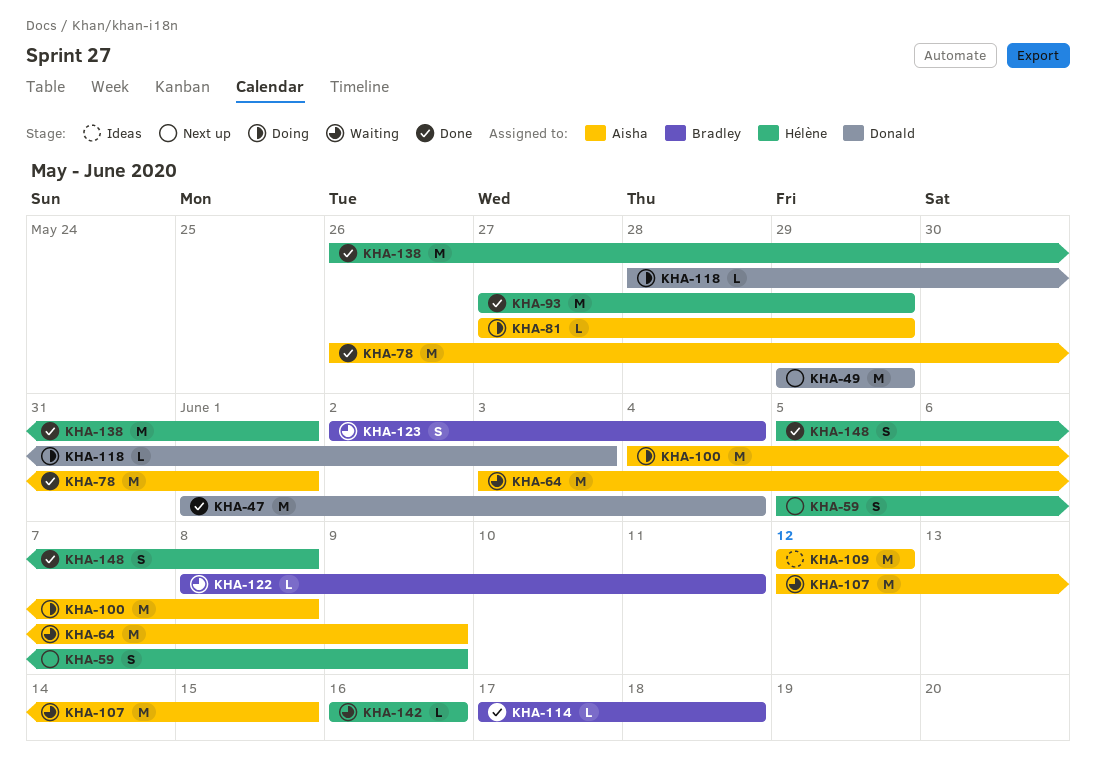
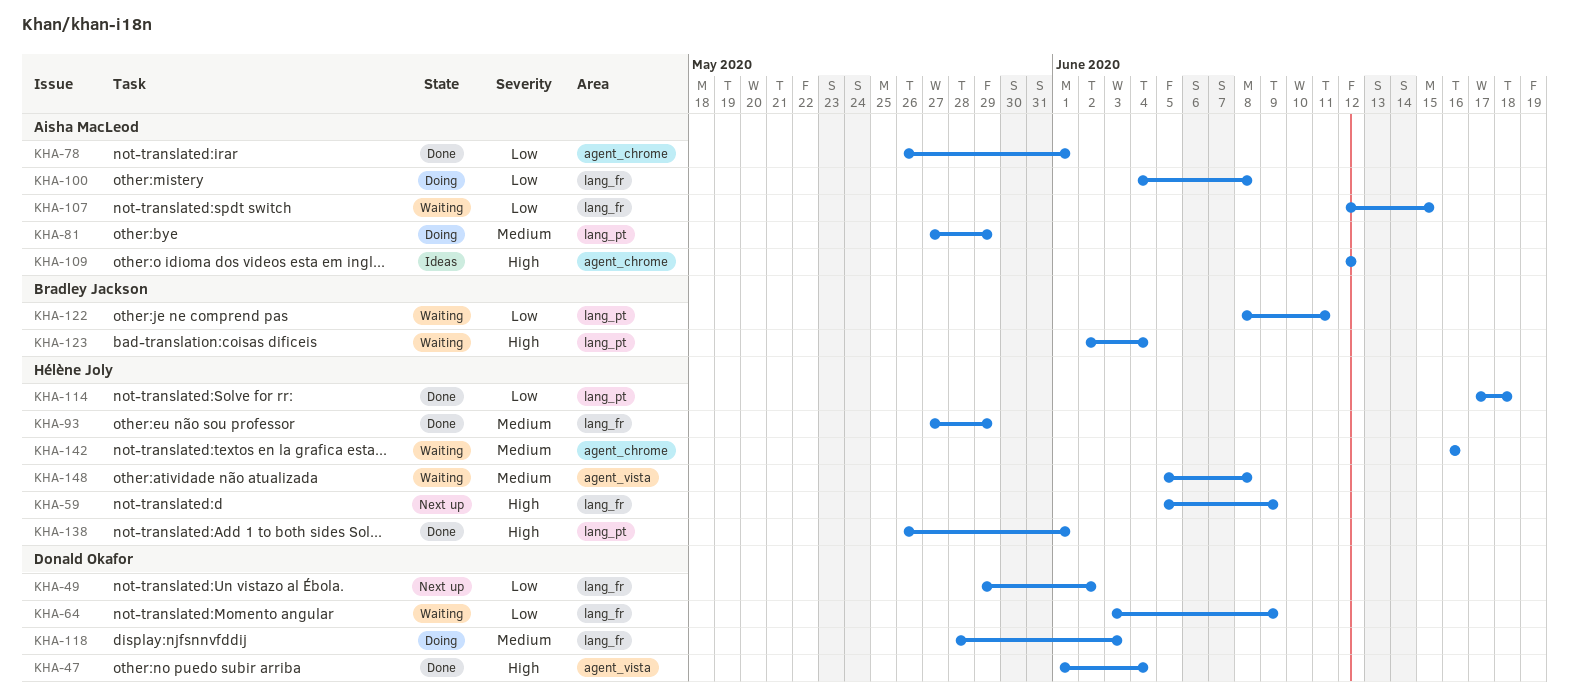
KHA-49, due: May 29 -> Jun 2
KHA-64, owner: Aisha MacLeod -> Donald Okafor
KHA-114, owner: Bradley Jackson -> Hélène Joly
KHA-148, status: Done -> Waiting

